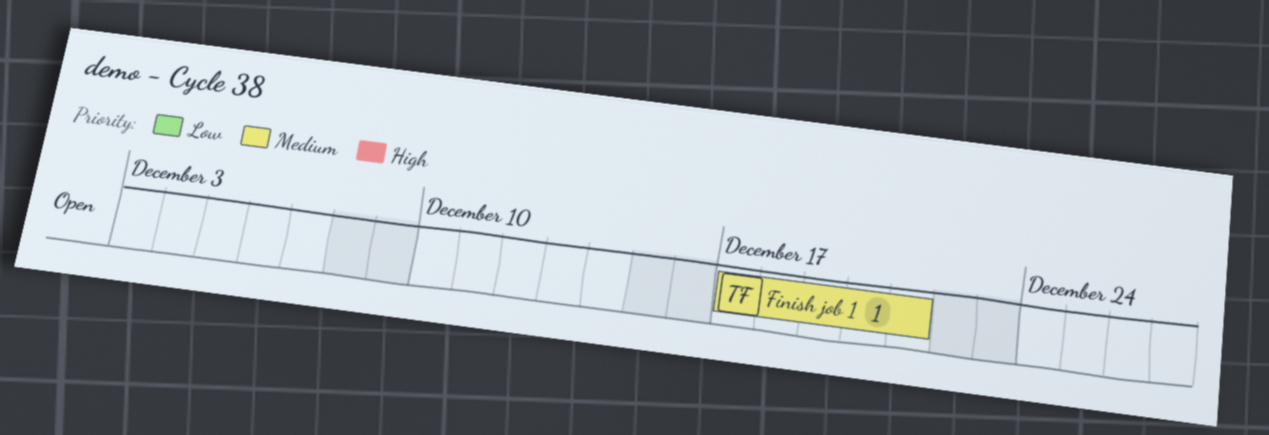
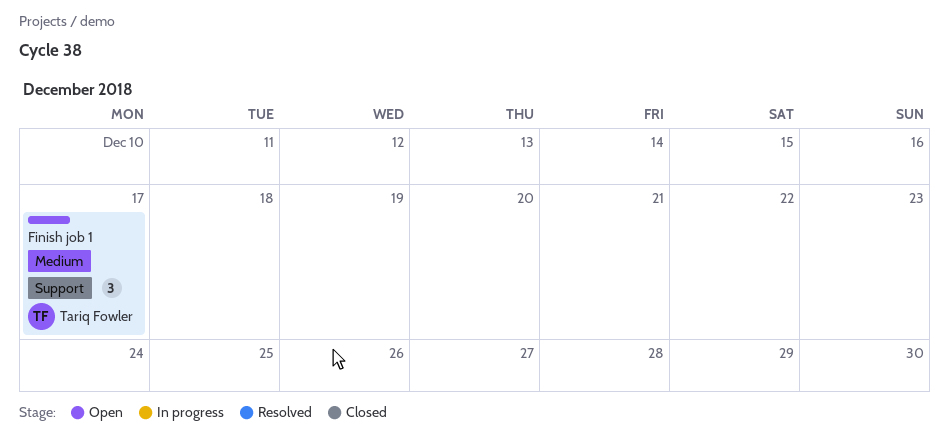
Finish job 1, estimate: 1 -> 3
Finish job 1, due: Dec 21 -> Dec 17

